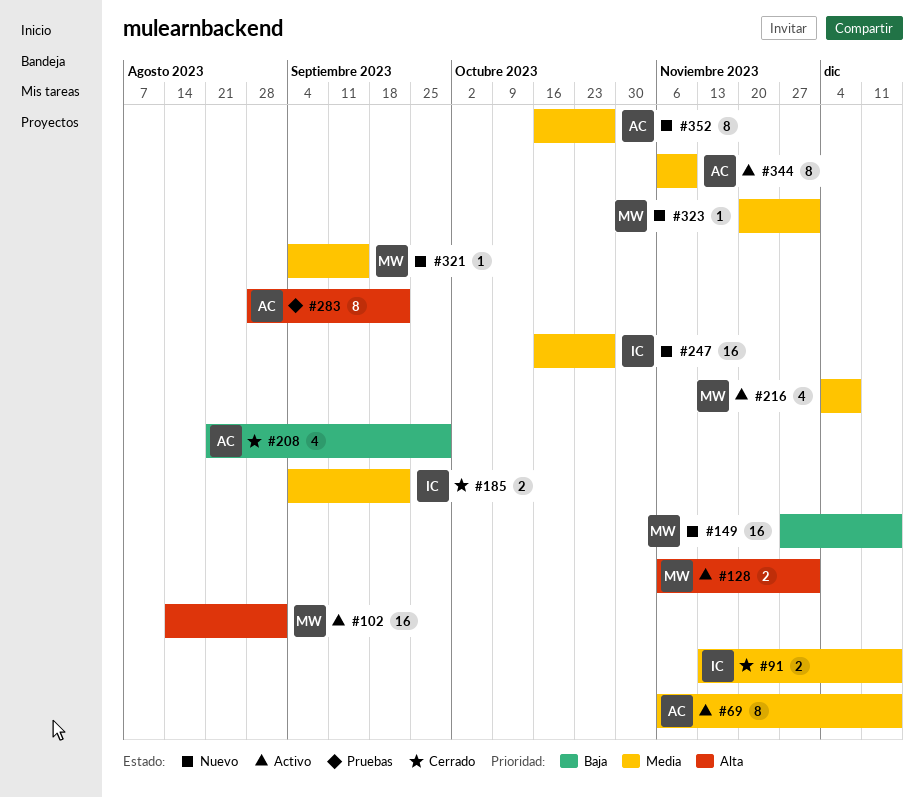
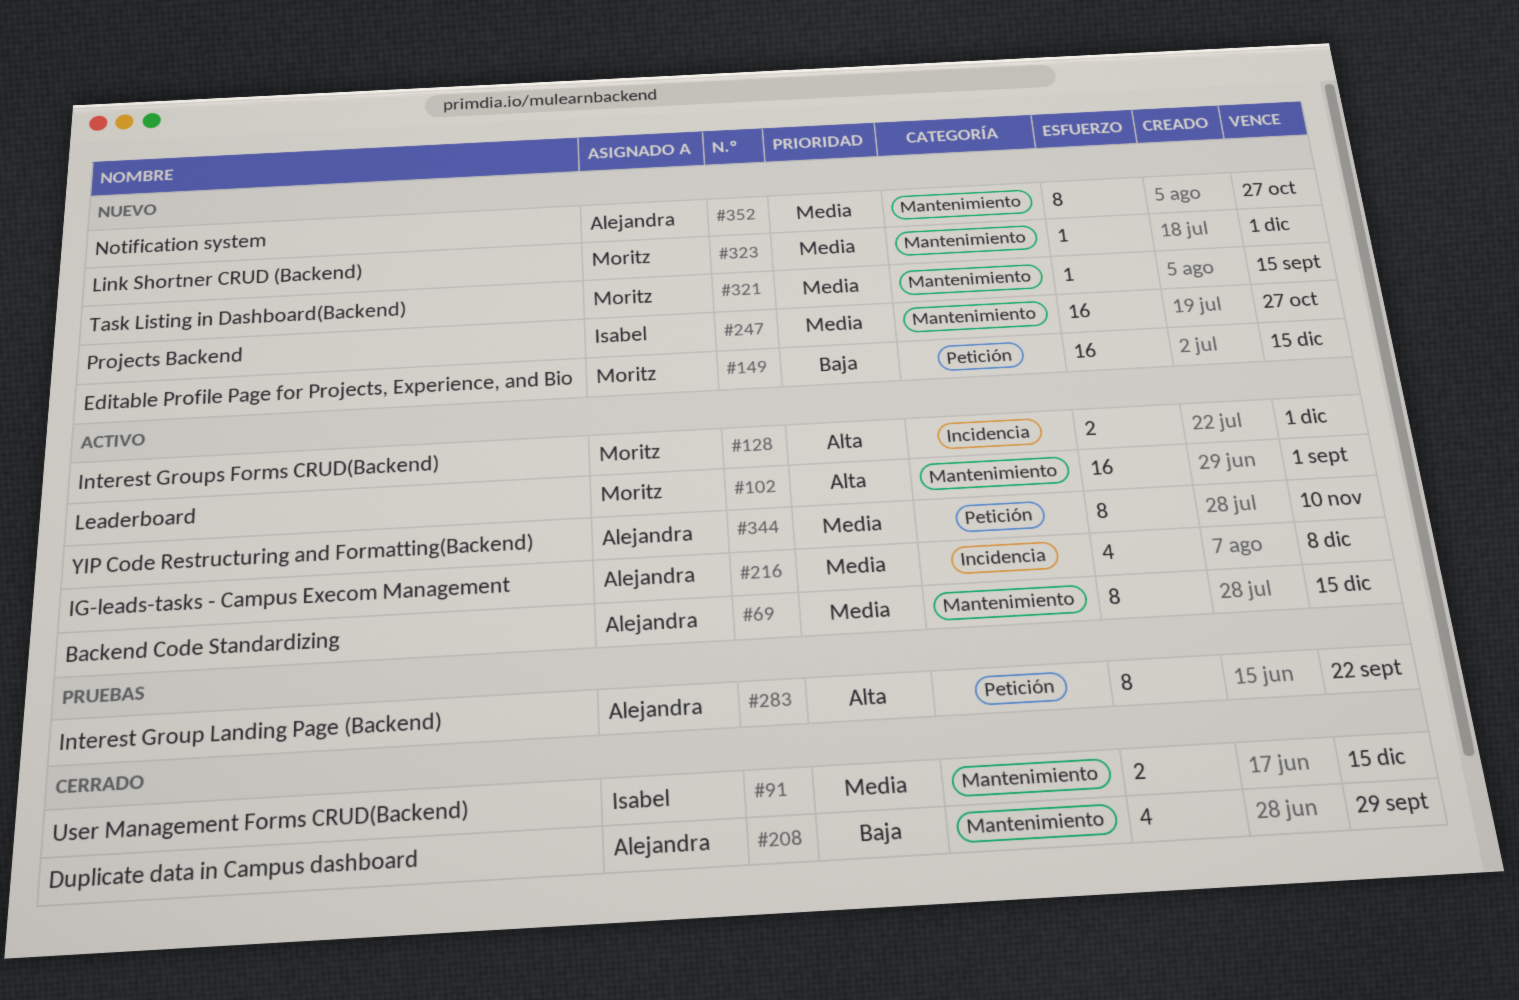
#185: present -> none
#216, owner: Moritz -> Alejandra

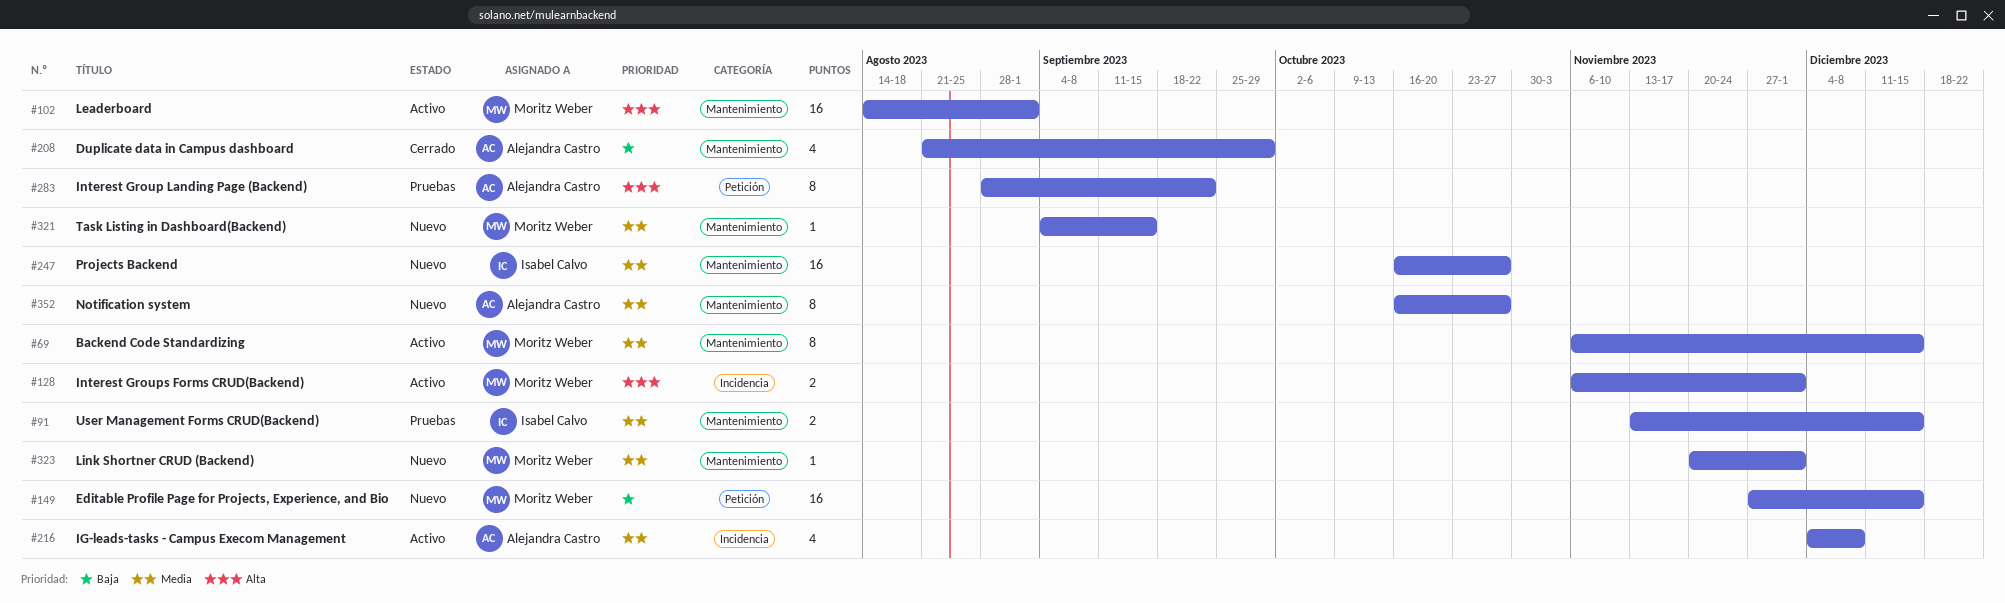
#69, owner: Alejandra Castro -> Moritz Weber
#91, status: Cerrado -> Pruebas
#344: present -> none

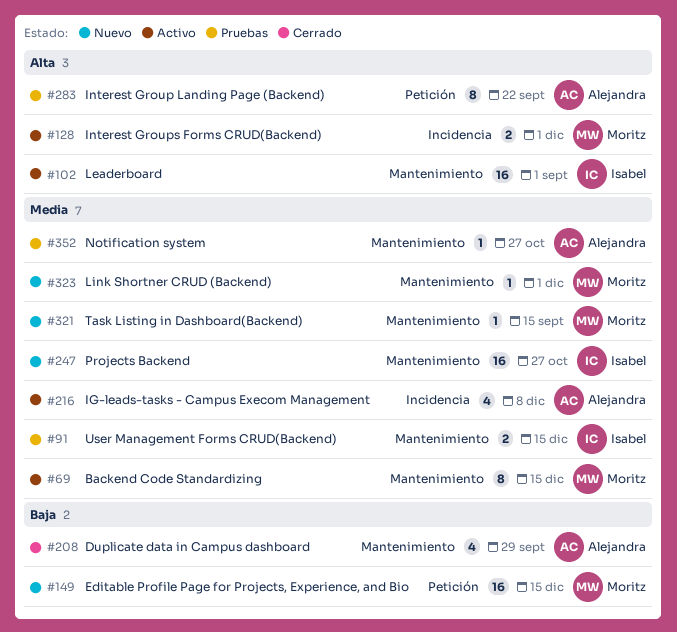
#102, owner: Moritz Weber -> Isabel Calvo
#352, status: Nuevo -> Pruebas
#352, estimate: 8 -> 1

